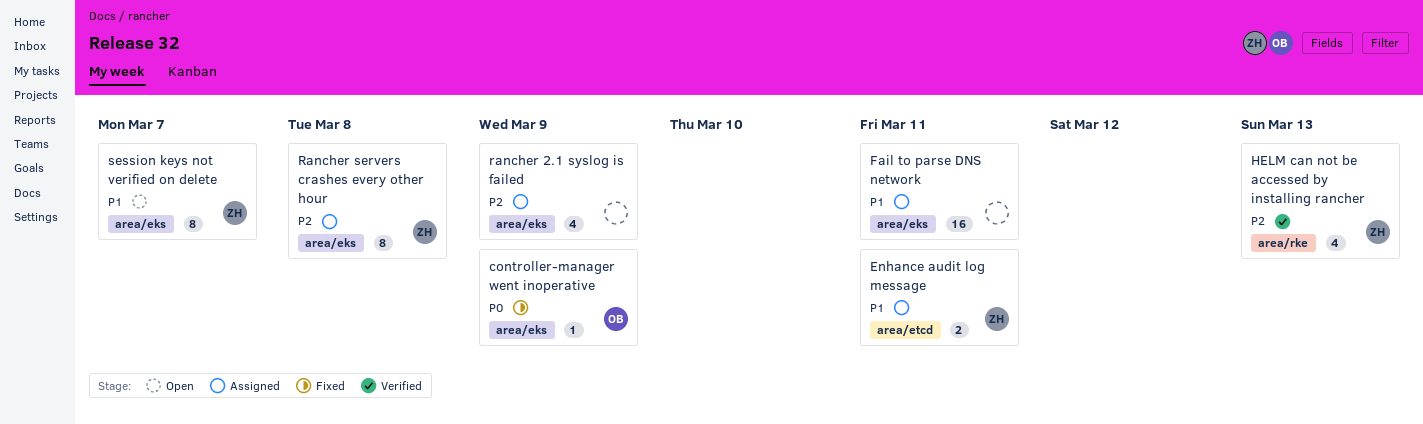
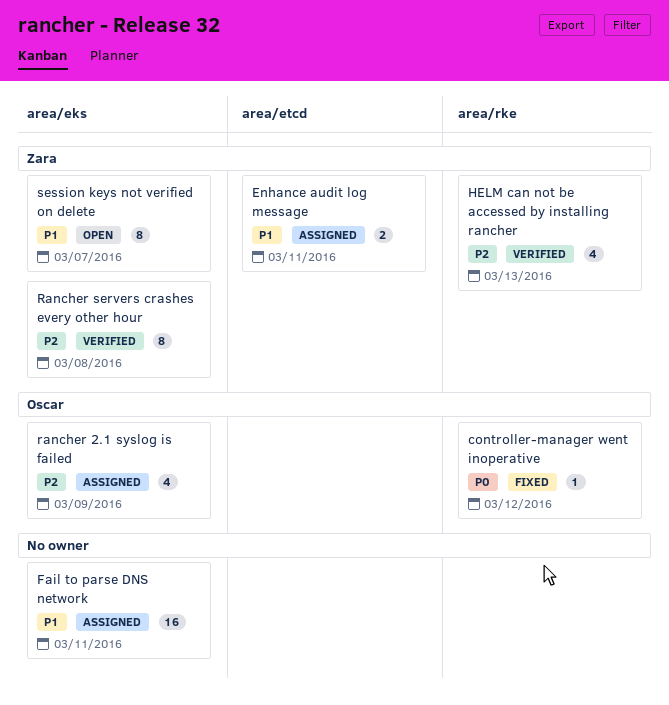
controller-manager went inoperative, label: area/eks -> area/rke
controller-manager went inoperative, due: Mar 9 -> Mar 12
rancher 2.1 syslog is failed, owner: none -> Oscar
Rancher servers crashes every other hour, status: Assigned -> Verified

